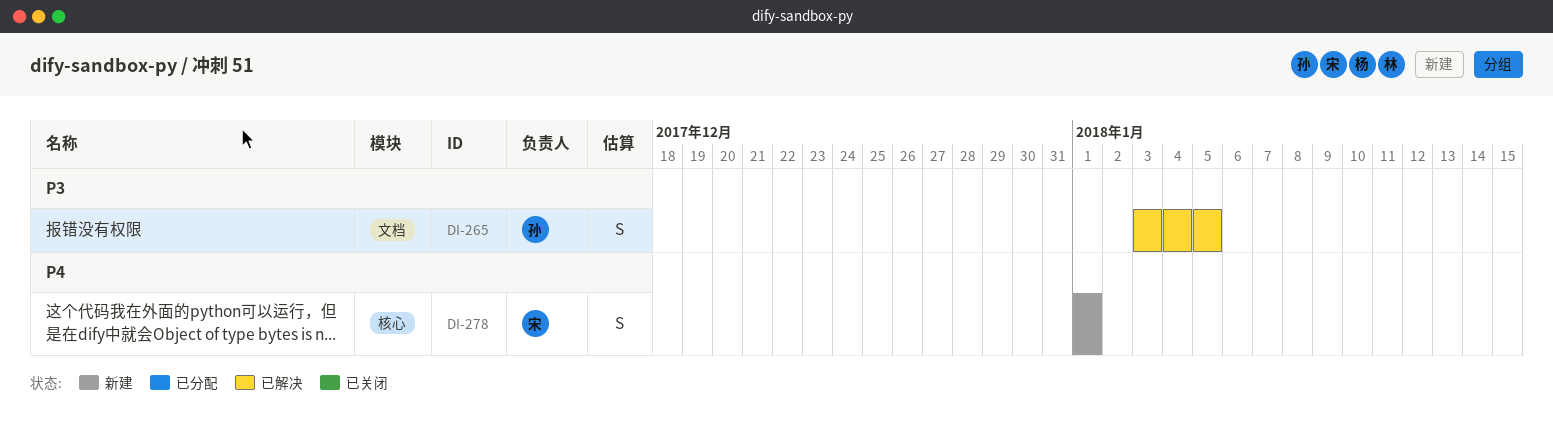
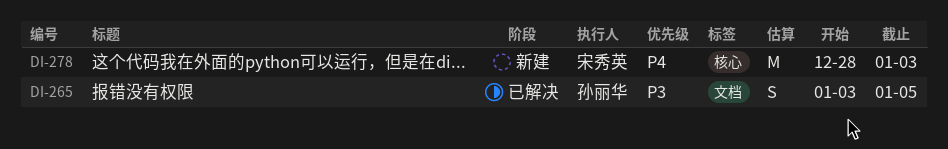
DI-278, estimate: S -> M
DI-278, start: Jan 1 -> Dec 28
DI-278, due: Jan 1 -> Jan 3

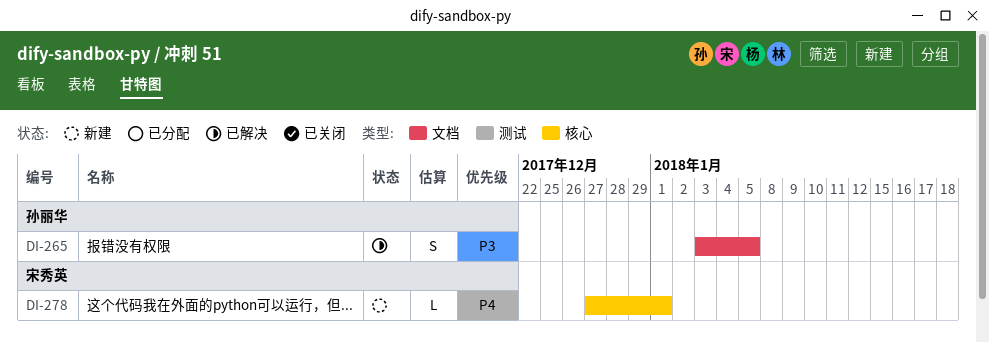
DI-278, estimate: M -> L
DI-278, start: Dec 28 -> Dec 27
DI-278, due: Jan 3 -> Jan 1

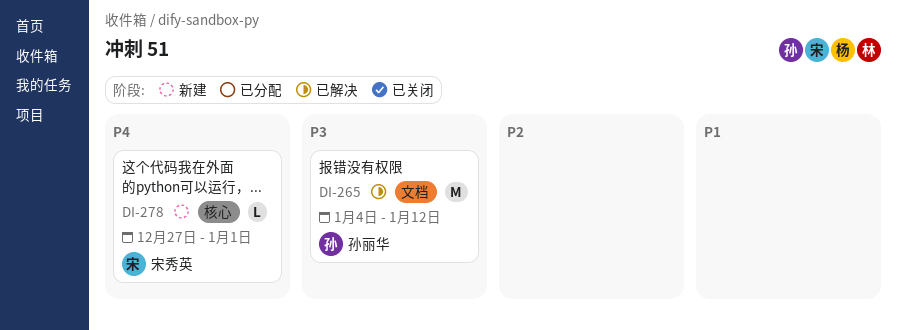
DI-265, estimate: S -> M
DI-265, start: Jan 3 -> Jan 4
DI-265, due: Jan 5 -> Jan 12

